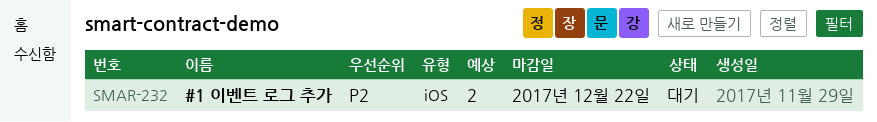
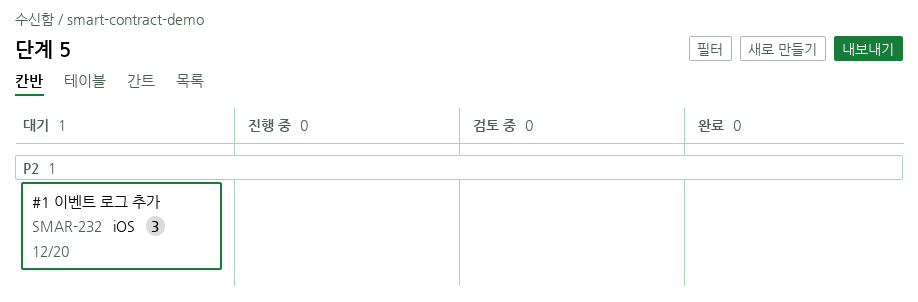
SMAR-232, estimate: 2 -> 3
SMAR-232, due: Dec 22 -> Dec 20

